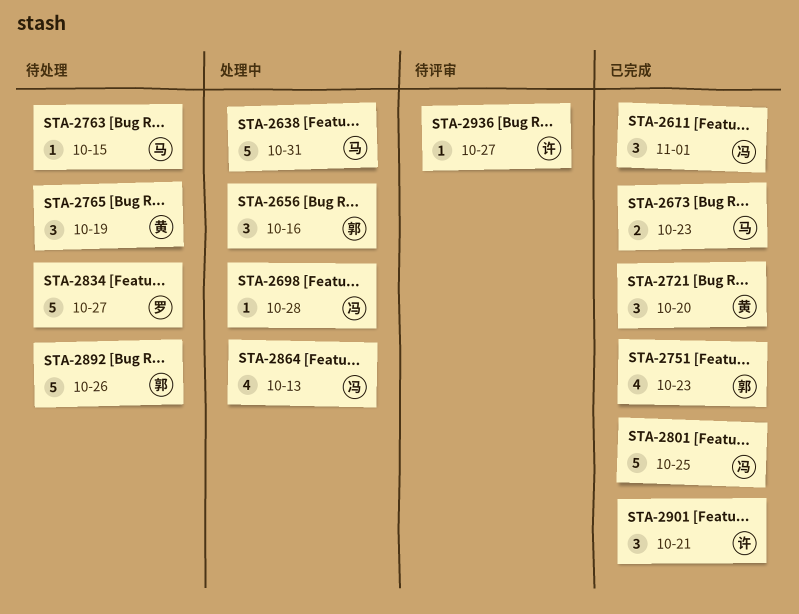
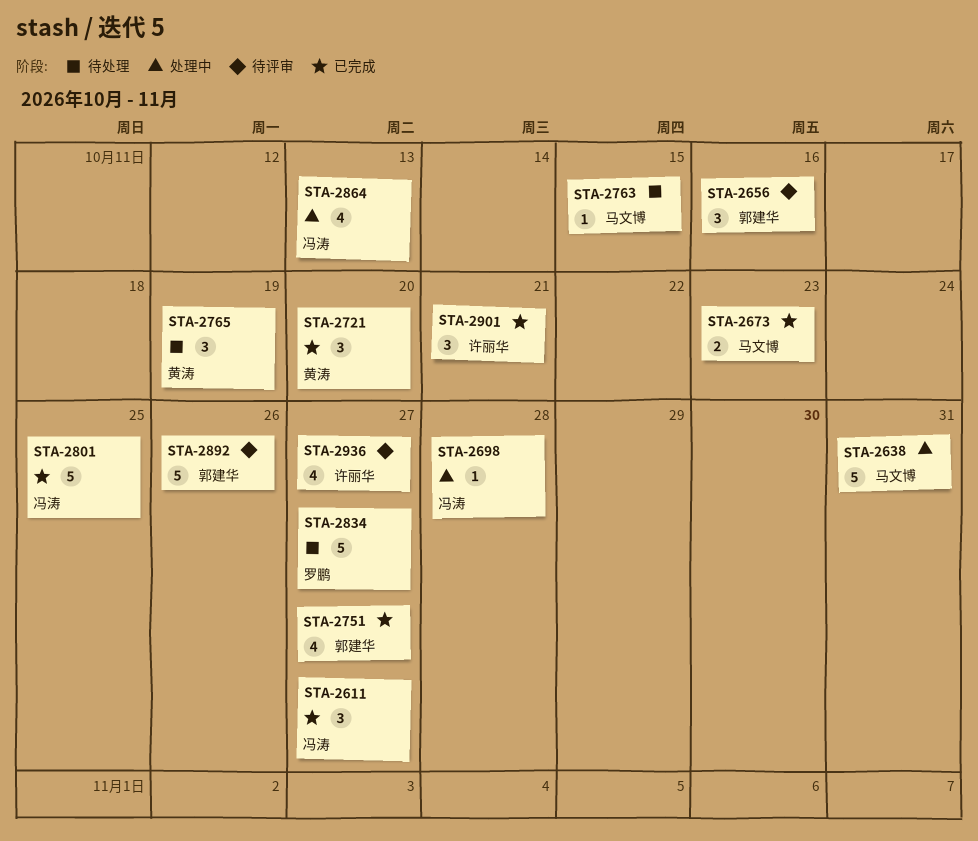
STA-2611, due: Nov 1 -> Oct 27
STA-2656, status: 处理中 -> 待评审
STA-2751, due: Oct 23 -> Oct 27
STA-2892, status: 待处理 -> 待评审
STA-2936, estimate: 1 -> 4

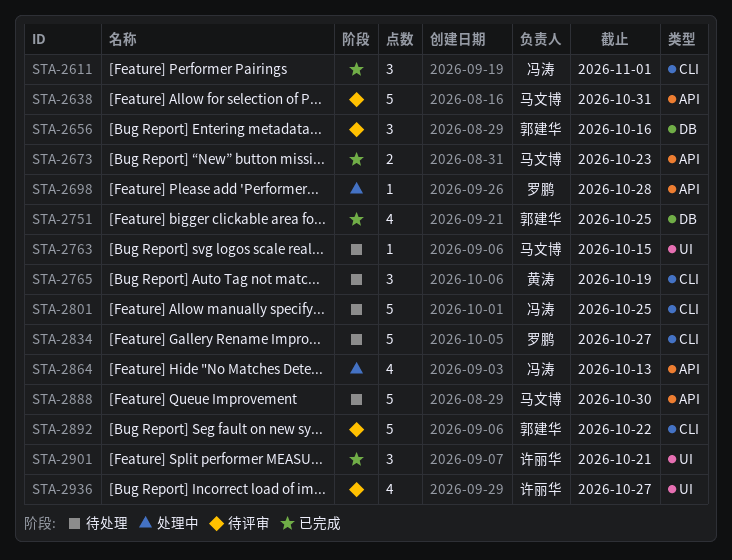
STA-2611, due: Oct 27 -> Nov 1
STA-2638, status: 处理中 -> 待评审
STA-2698, owner: 冯涛 -> 罗鹏
STA-2721: present -> none
STA-2751, due: Oct 27 -> Oct 25
STA-2801, status: 已完成 -> 待处理
STA-2888: none -> present
STA-2892, due: Oct 26 -> Oct 22

